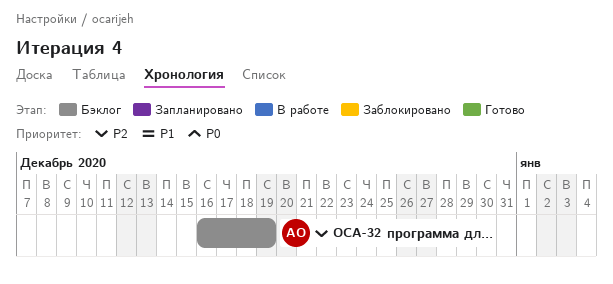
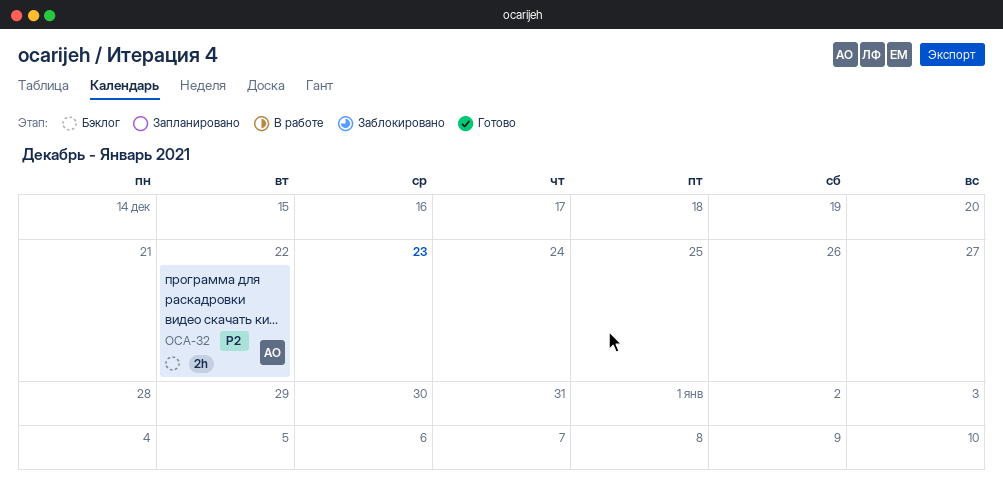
OCA-32, due: Dec 19 -> Dec 22

